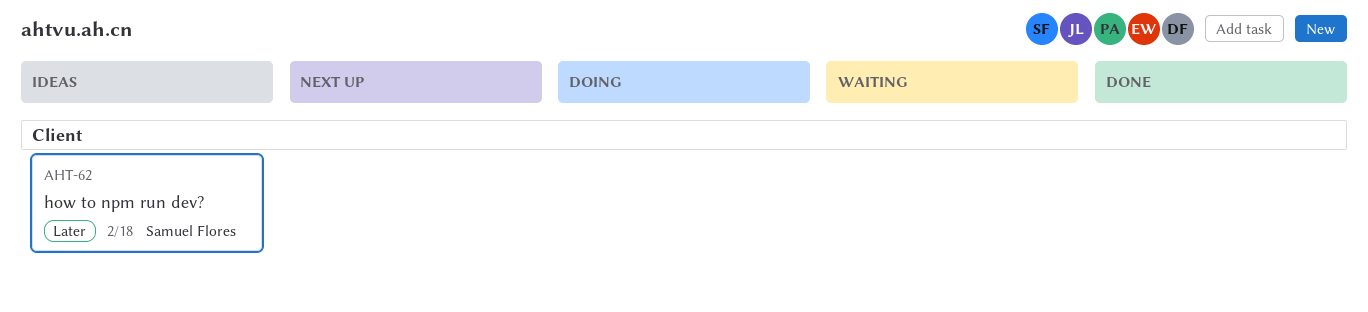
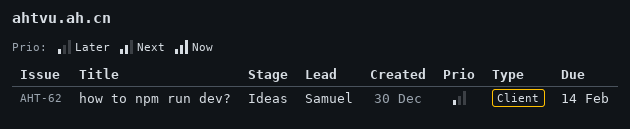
AHT-62, due: Feb 18 -> Feb 14

